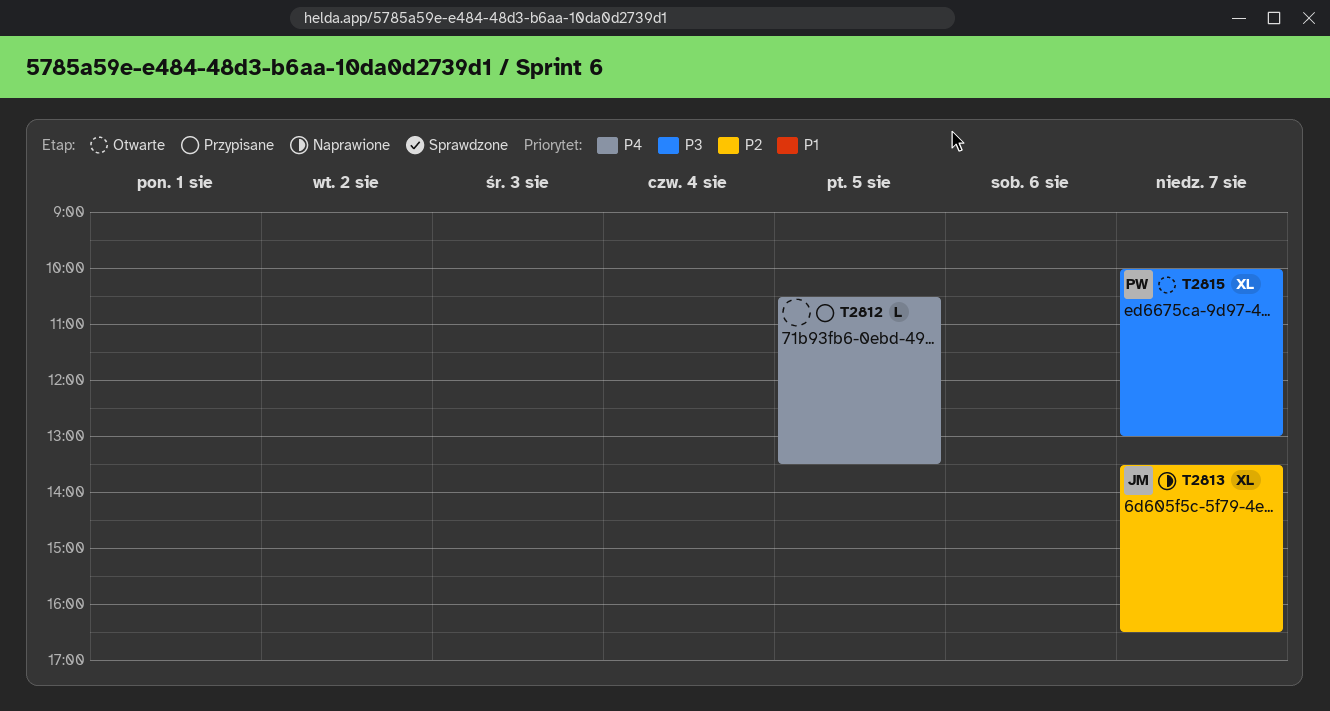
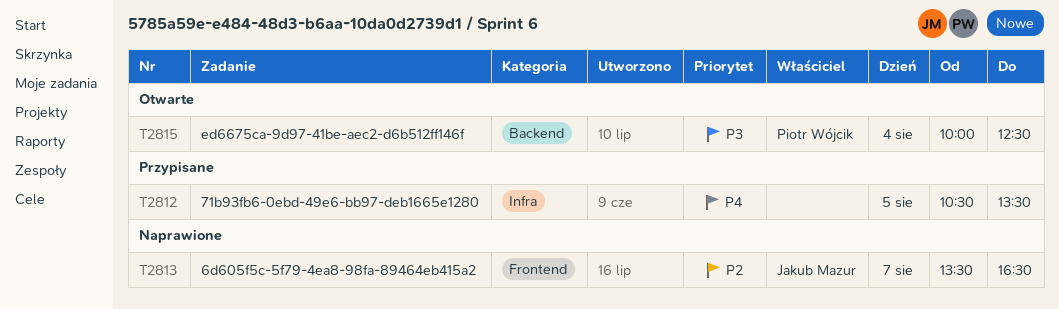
T2815, day: Aug 7 -> Aug 4
T2815, ends: 13:00 -> 12:30

